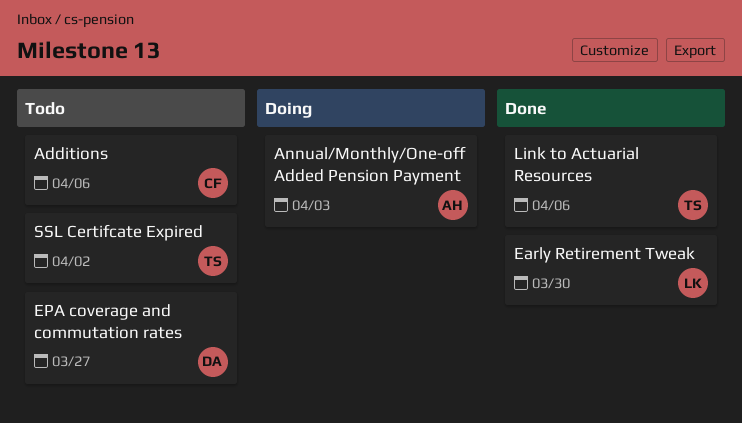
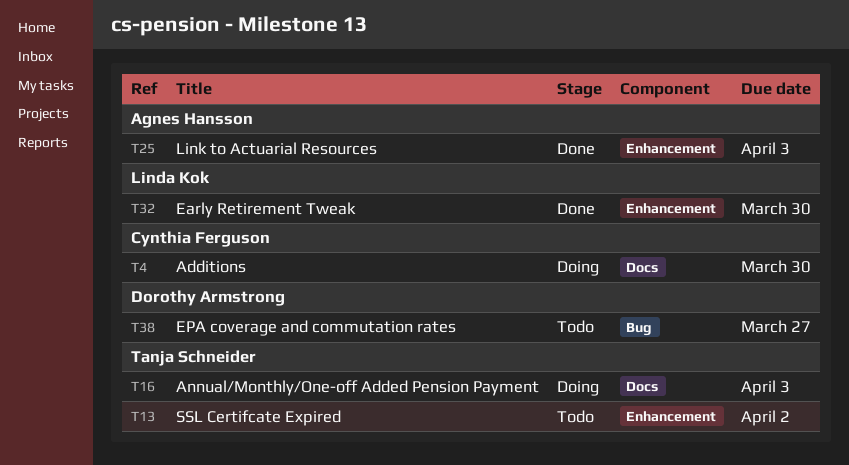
Additions, status: Todo -> Doing
Additions, due: Apr 6 -> Mar 30
Annual/Monthly/One-off Added Pension Payment, owner: Agnes Hansson -> Tanja Schneider
Link to Actuarial Resources, owner: Tanja Schneider -> Agnes Hansson
Link to Actuarial Resources, due: Apr 6 -> Apr 3

